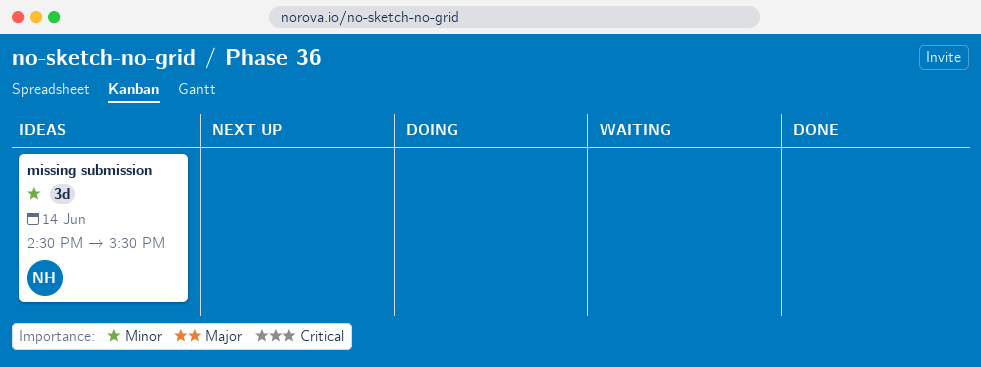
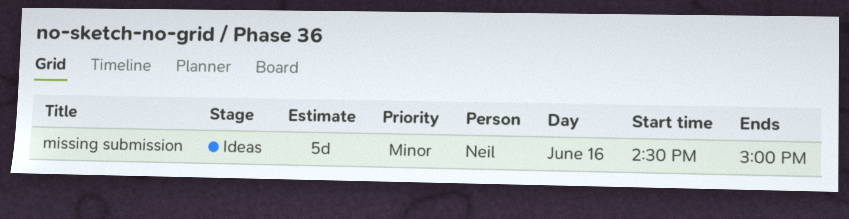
missing submission, estimate: 3d -> 5d
missing submission, day: Jun 14 -> Jun 16
missing submission, ends: 15:30 -> 15:00

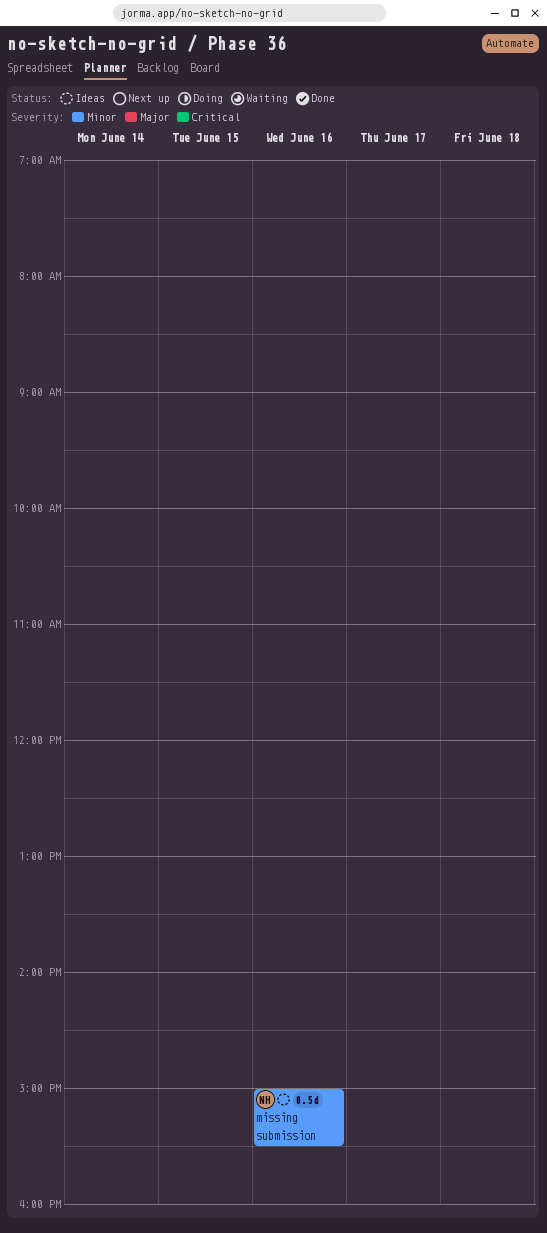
missing submission, estimate: 5d -> 0.5d
missing submission, begins: 14:30 -> 15:00
missing submission, ends: 15:00 -> 15:30

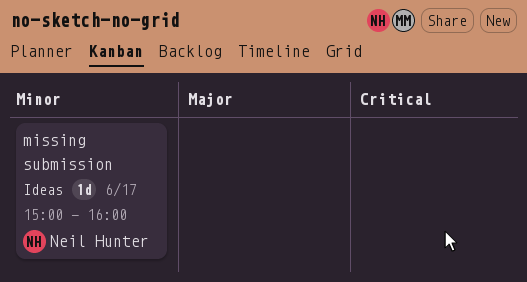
missing submission, estimate: 0.5d -> 1d
missing submission, day: Jun 16 -> Jun 17
missing submission, ends: 15:30 -> 16:00

